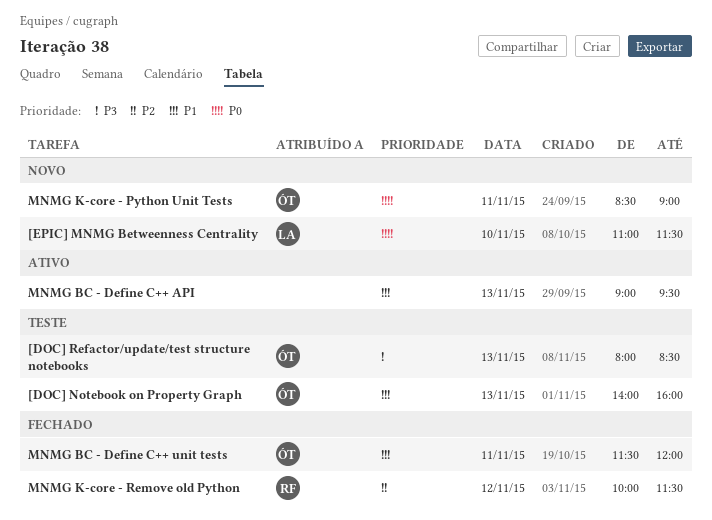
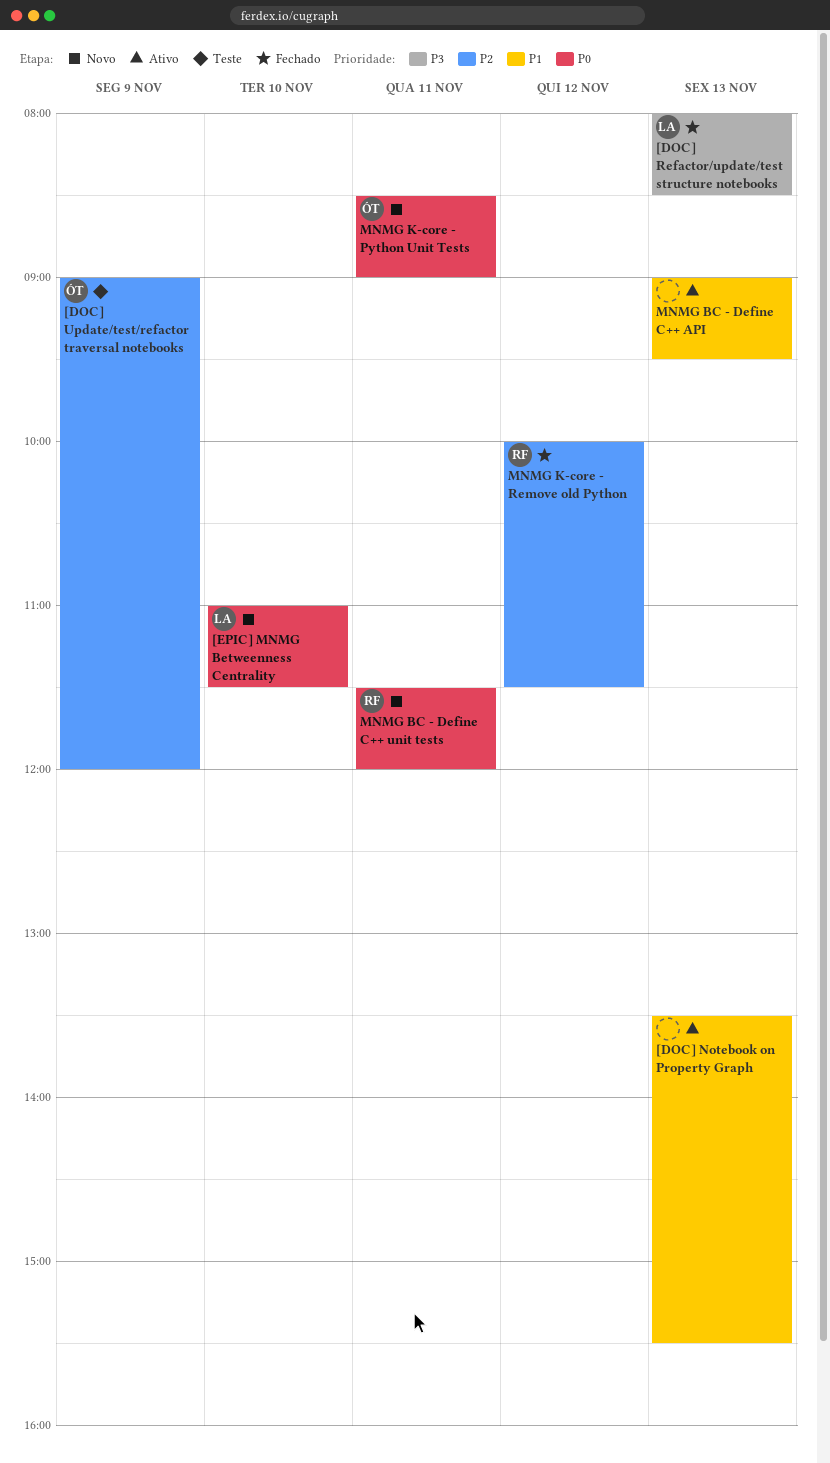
[DOC] Notebook on Property Graph, status: Teste -> Ativo
[DOC] Notebook on Property Graph, owner: ÓT -> none
[DOC] Notebook on Property Graph, begins: 14:00 -> 13:30
[DOC] Notebook on Property Graph, ends: 16:00 -> 15:30
[DOC] Refactor/update/test structure notebooks, status: Teste -> Fechado
[DOC] Refactor/update/test structure notebooks, owner: ÓT -> LA
[DOC] Update/test/refactor traversal notebooks: none -> present
MNMG BC - Define C++ unit tests, status: Fechado -> Novo
MNMG BC - Define C++ unit tests, owner: ÓT -> RF
MNMG BC - Define C++ unit tests, priority: P1 -> P0

